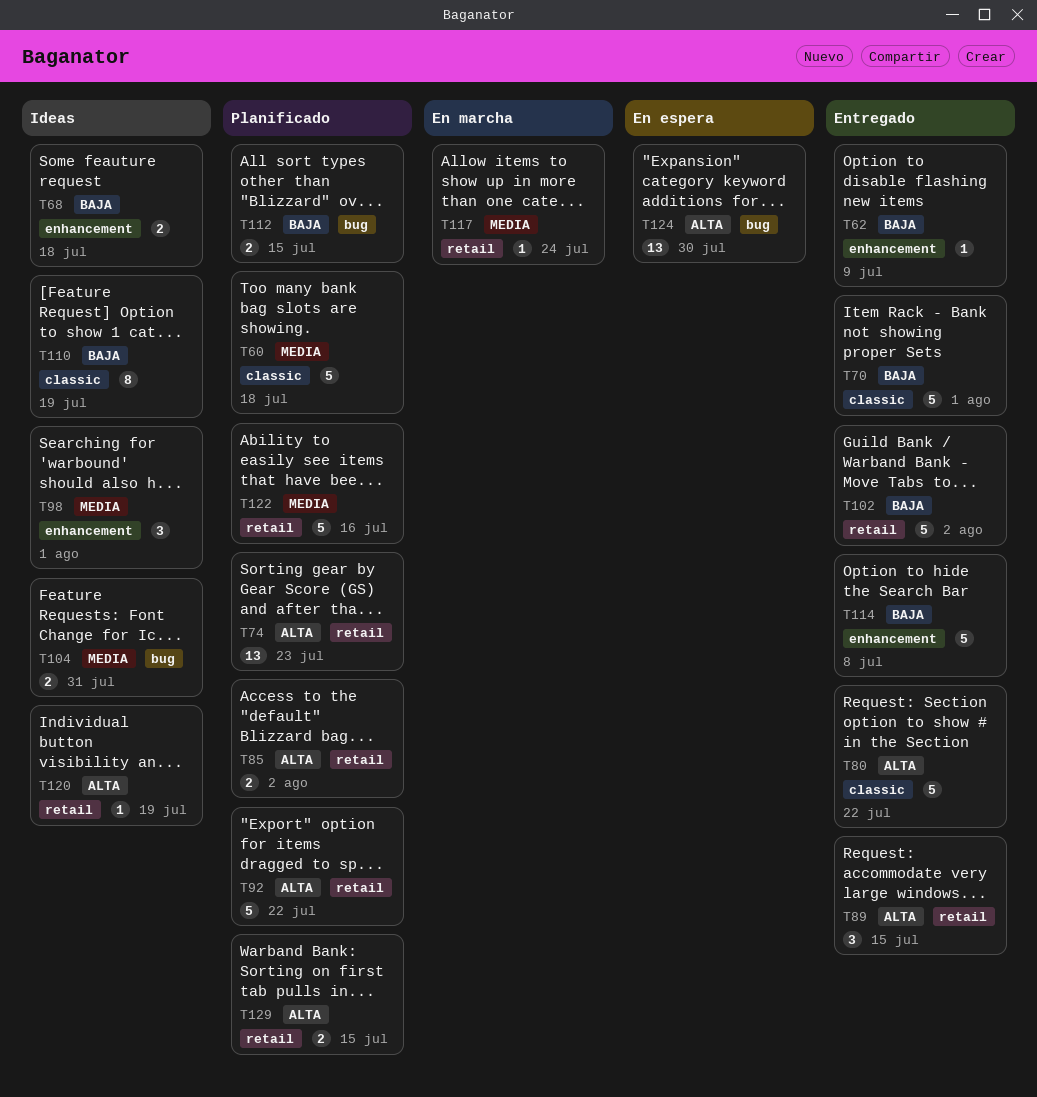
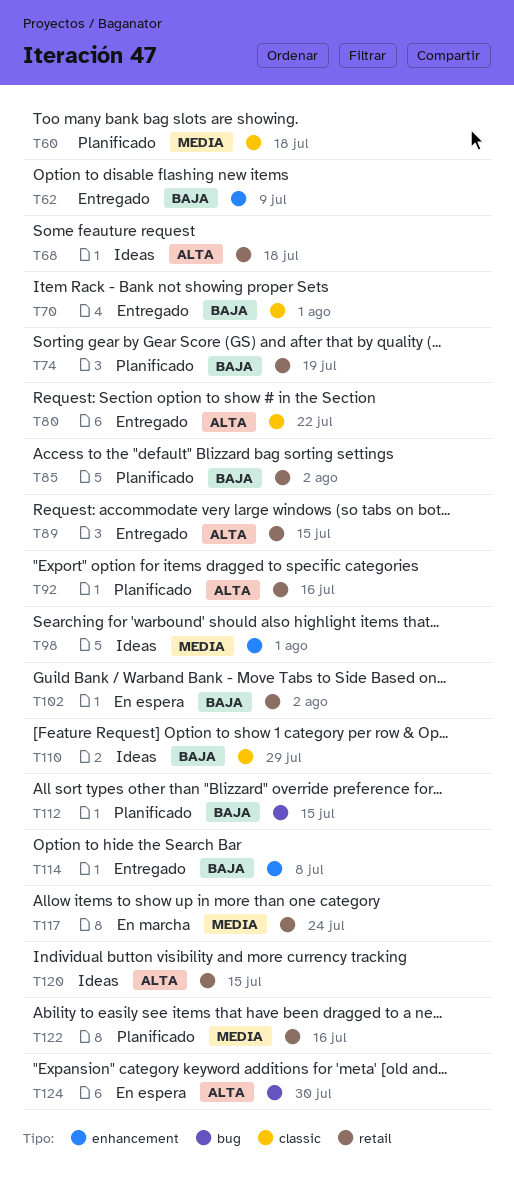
T68, priority: Baja -> Alta
T68, label: enhancement -> retail
T74, priority: Alta -> Baja
T74, due: Jul 23 -> Jul 19
T85, priority: Alta -> Baja
T92, due: Jul 22 -> Jul 16
T102, status: Entregado -> En espera
T104: present -> none
T110, due: Jul 19 -> Jul 29
T120, due: Jul 19 -> Jul 15
T129: present -> none

